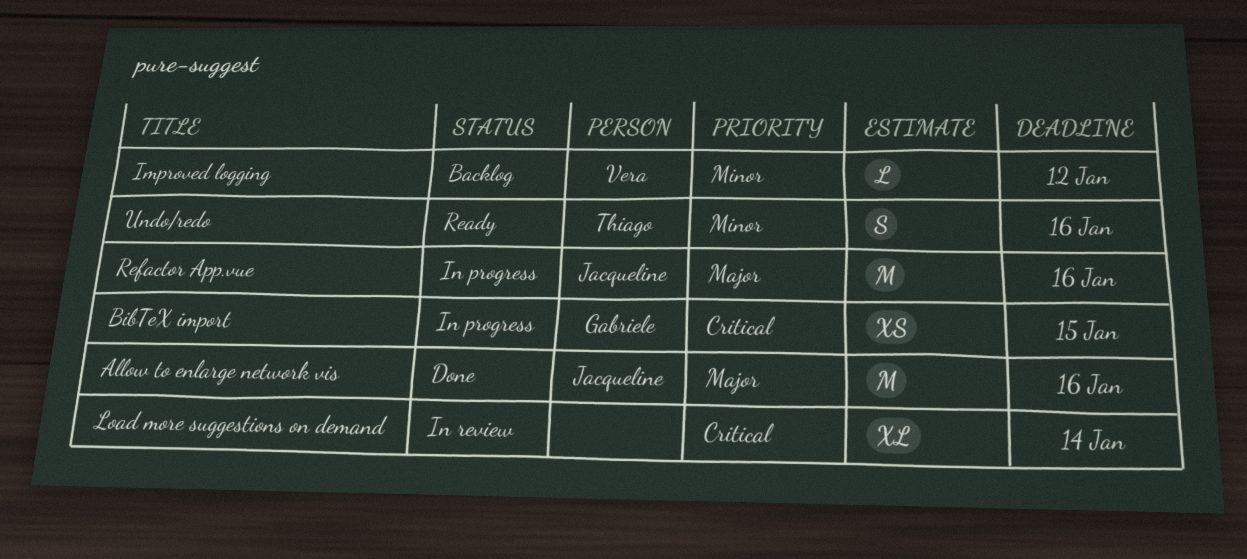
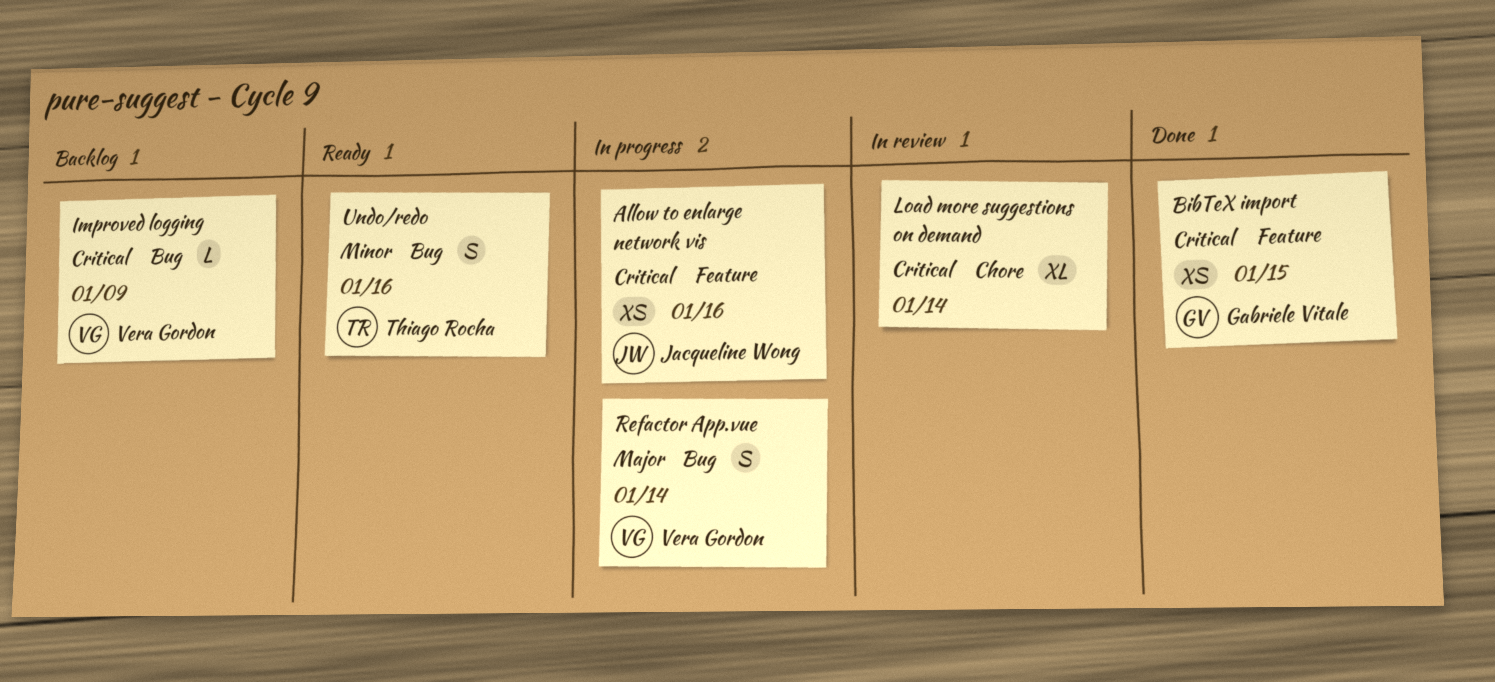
Allow to enlarge network vis, status: Done -> In progress
Allow to enlarge network vis, priority: Major -> Critical
Allow to enlarge network vis, estimate: M -> XS
BibTeX import, status: In progress -> Done
Improved logging, priority: Minor -> Critical
Improved logging, due: Jan 12 -> Jan 9
Refactor App.vue, owner: Jacqueline Wong -> Vera Gordon
Refactor App.vue, estimate: M -> S
Refactor App.vue, due: Jan 16 -> Jan 14

